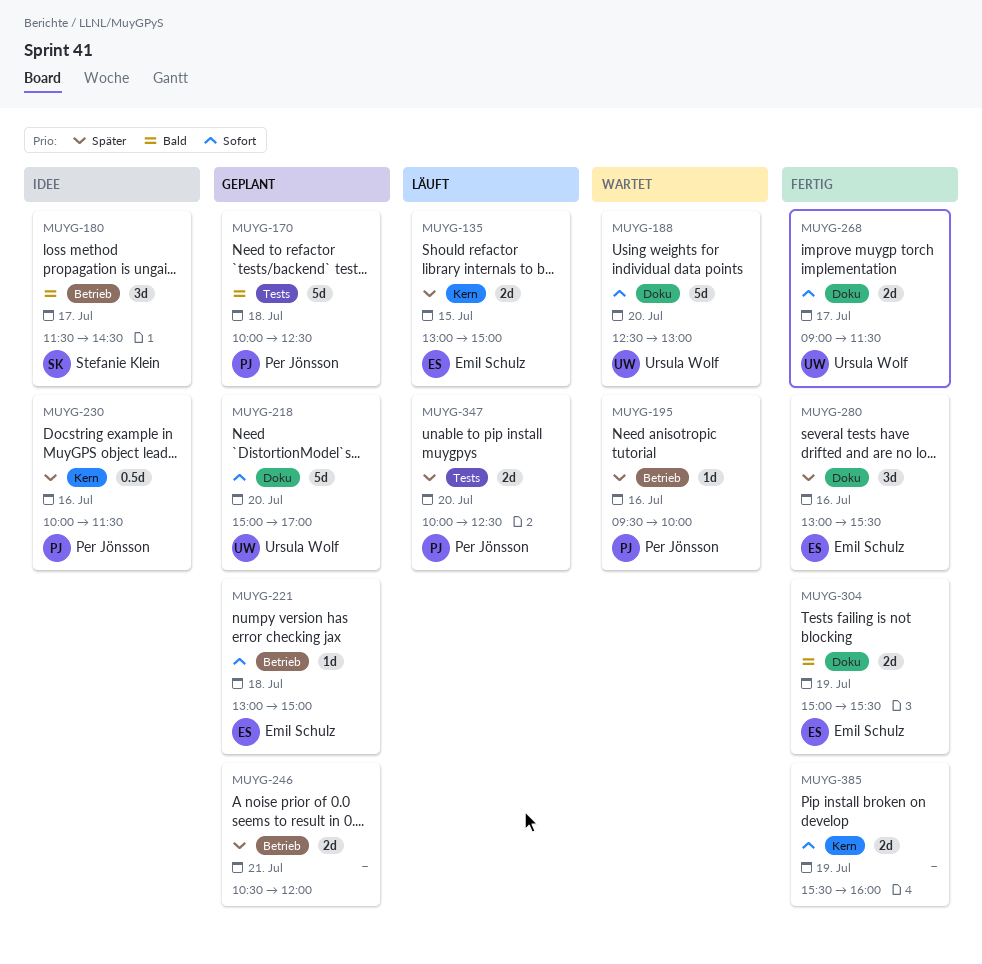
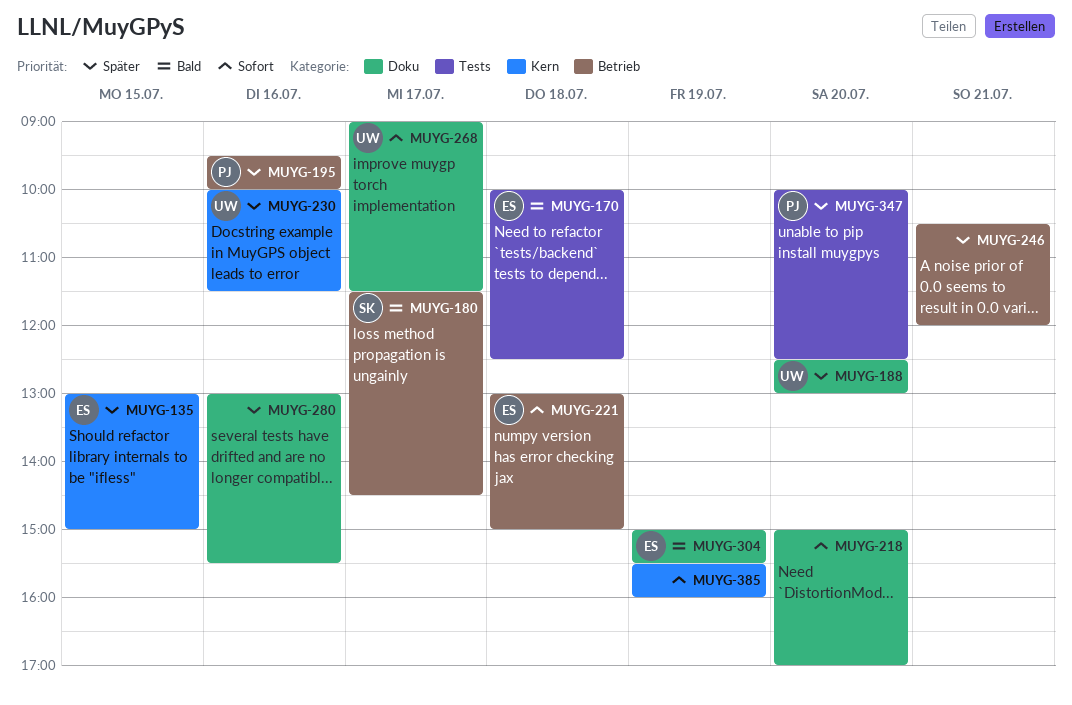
MUYG-170, owner: Per Jönsson -> Emil Schulz
MUYG-188, priority: Sofort -> Später
MUYG-218, owner: Ursula Wolf -> none
MUYG-230, owner: Per Jönsson -> Ursula Wolf
MUYG-280, owner: Emil Schulz -> none

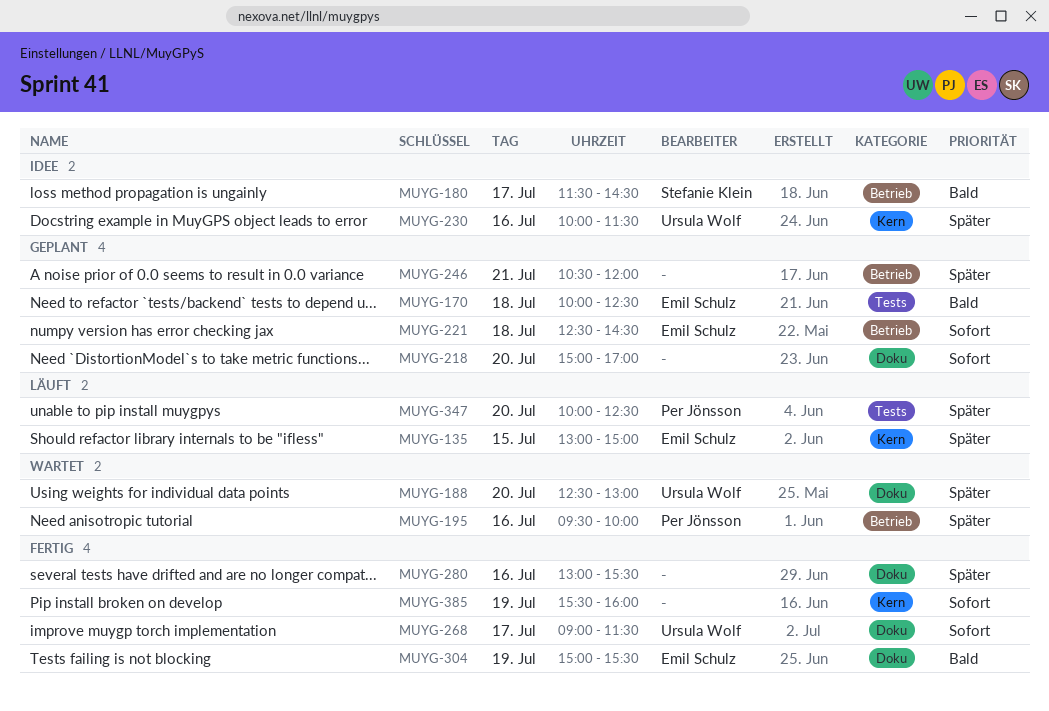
MUYG-221, begins: 13:00 -> 12:30
MUYG-221, ends: 15:00 -> 14:30

